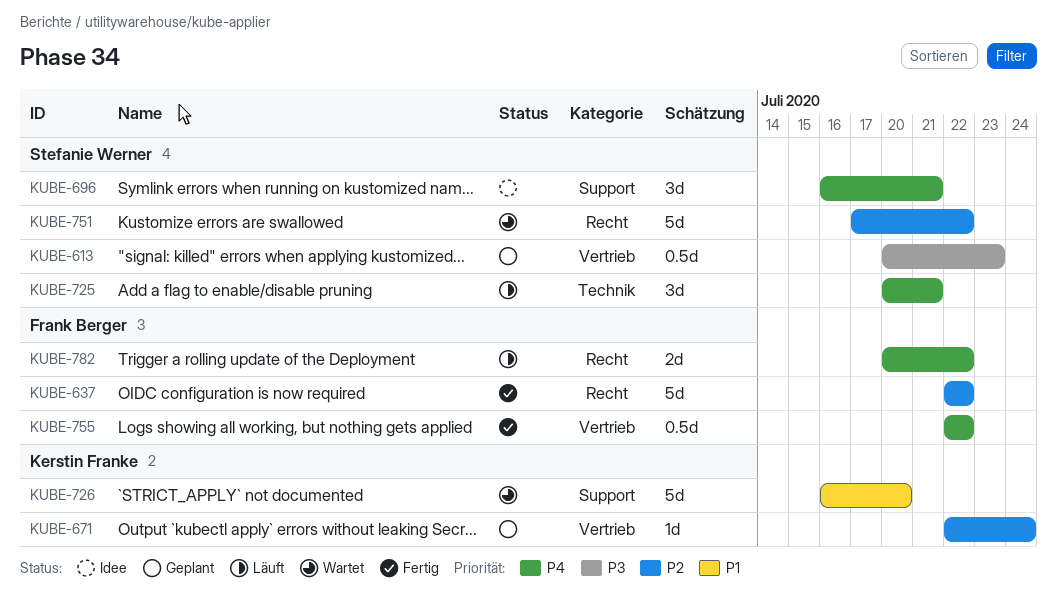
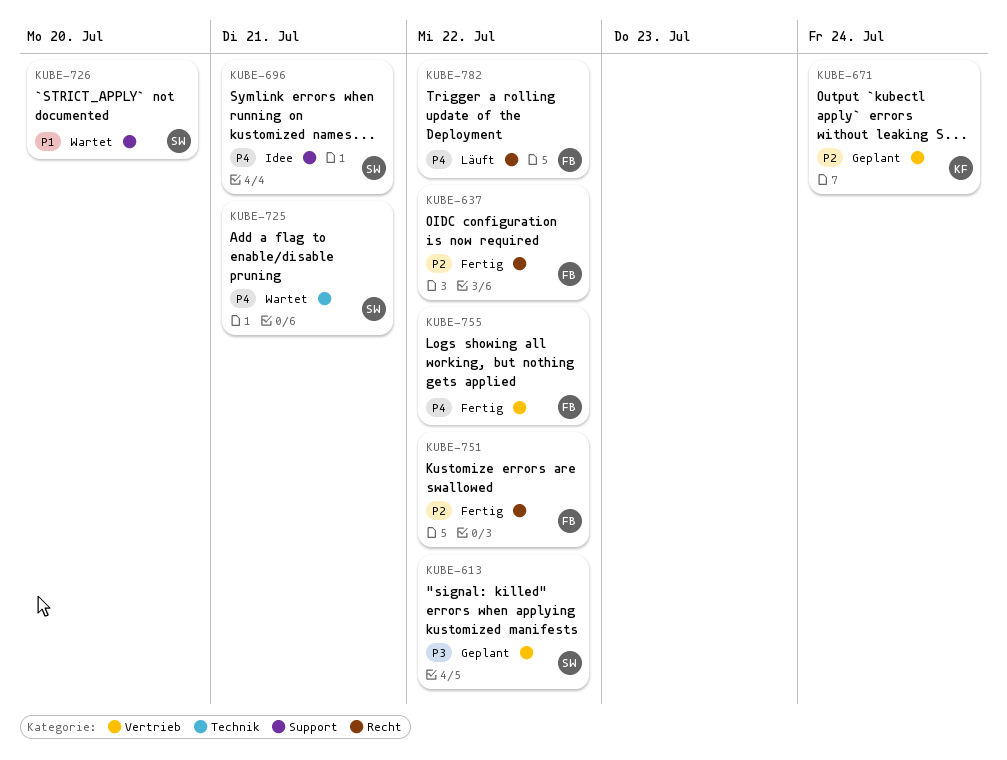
KUBE-613, due: Jul 23 -> Jul 22
KUBE-725, status: Läuft -> Wartet
KUBE-726, owner: Kerstin Franke -> Stefanie Werner
KUBE-751, status: Wartet -> Fertig
KUBE-751, owner: Stefanie Werner -> Frank Berger

